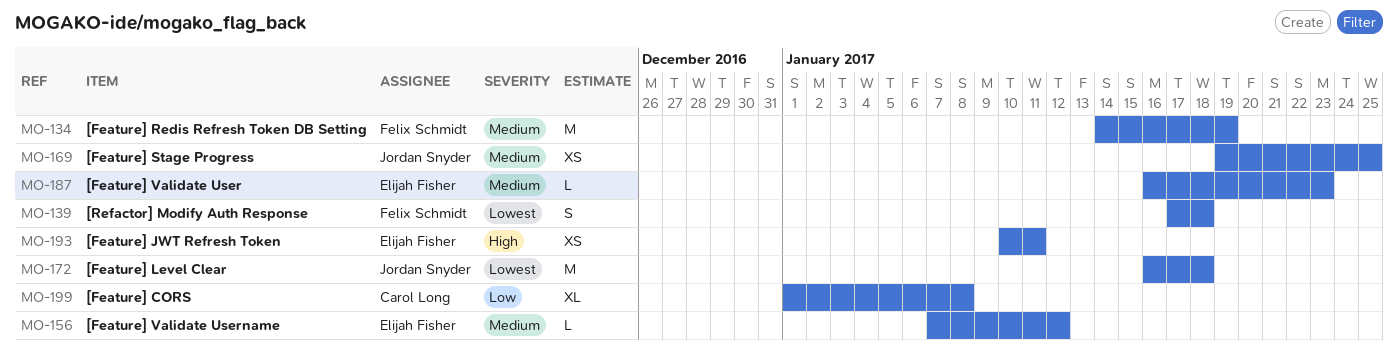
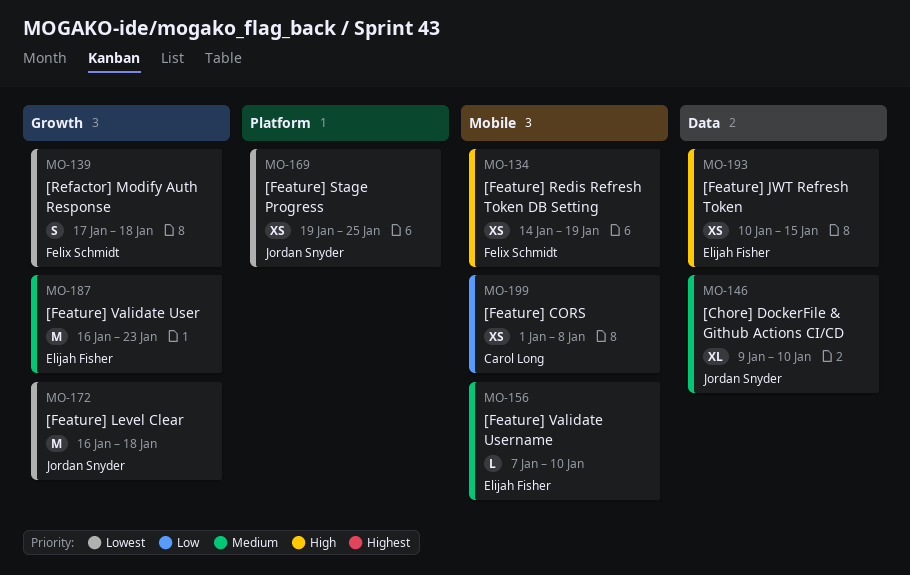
MO-134, priority: Medium -> High
MO-134, estimate: M -> XS
MO-146: none -> present
MO-156, due: Jan 12 -> Jan 10
MO-169, priority: Medium -> Lowest
MO-187, estimate: L -> M
MO-193, due: Jan 11 -> Jan 15
MO-199, estimate: XL -> XS

